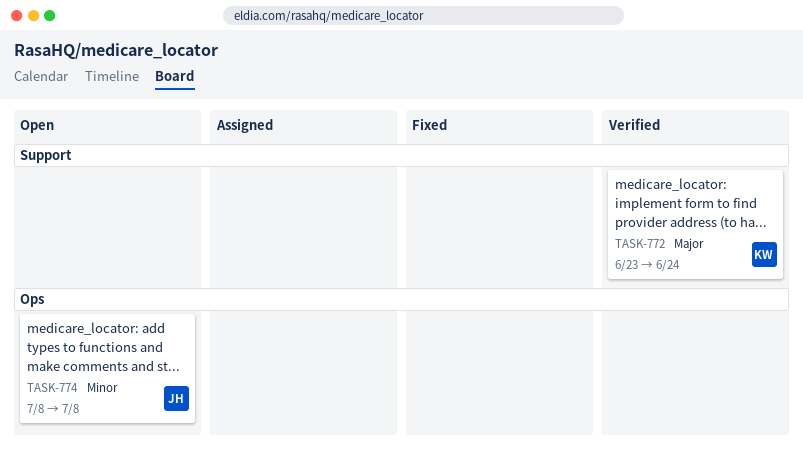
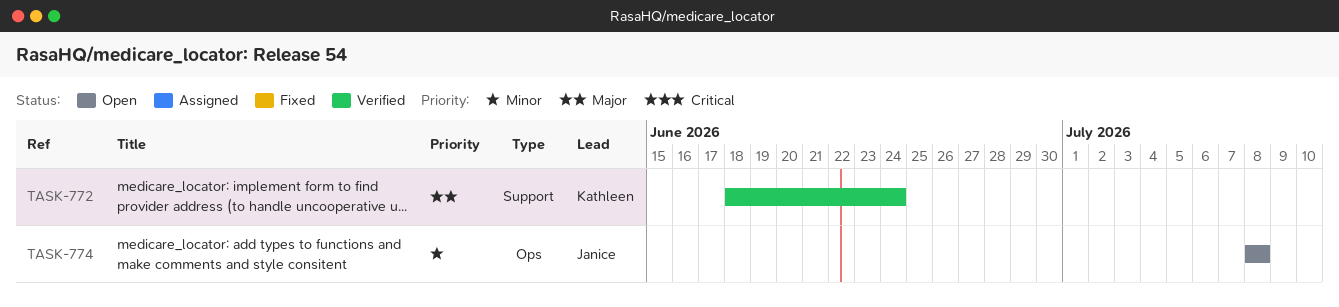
TASK-772, start: Jun 23 -> Jun 18

